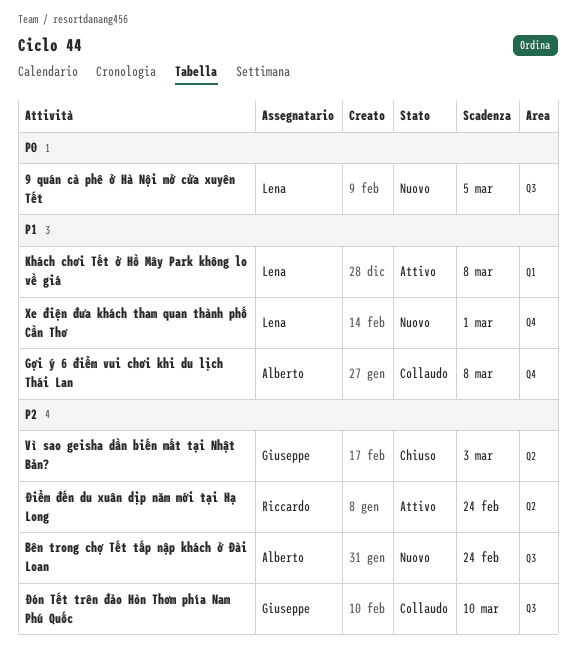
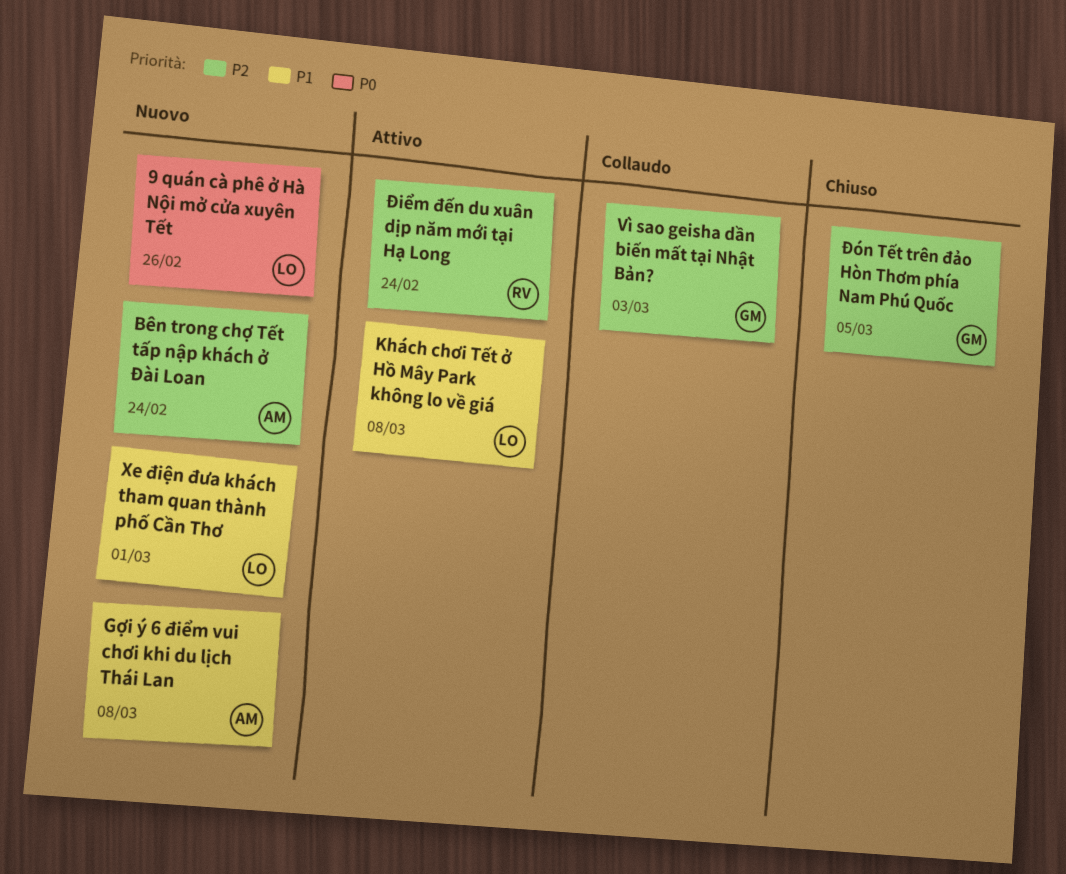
9 quán cà phê ở Hà Nội mở cửa xuyên Tết, due: Mar 5 -> Feb 26
Gợi ý 6 điểm vui chơi khi du lịch Thái Lan, status: Collaudo -> Nuovo
Vì sao geisha dần biến mất tại Nhật Bản?, status: Chiuso -> Collaudo
Đón Tết trên đảo Hòn Thơm phía Nam Phú Quốc, status: Collaudo -> Chiuso
Đón Tết trên đảo Hòn Thơm phía Nam Phú Quốc, due: Mar 10 -> Mar 5

